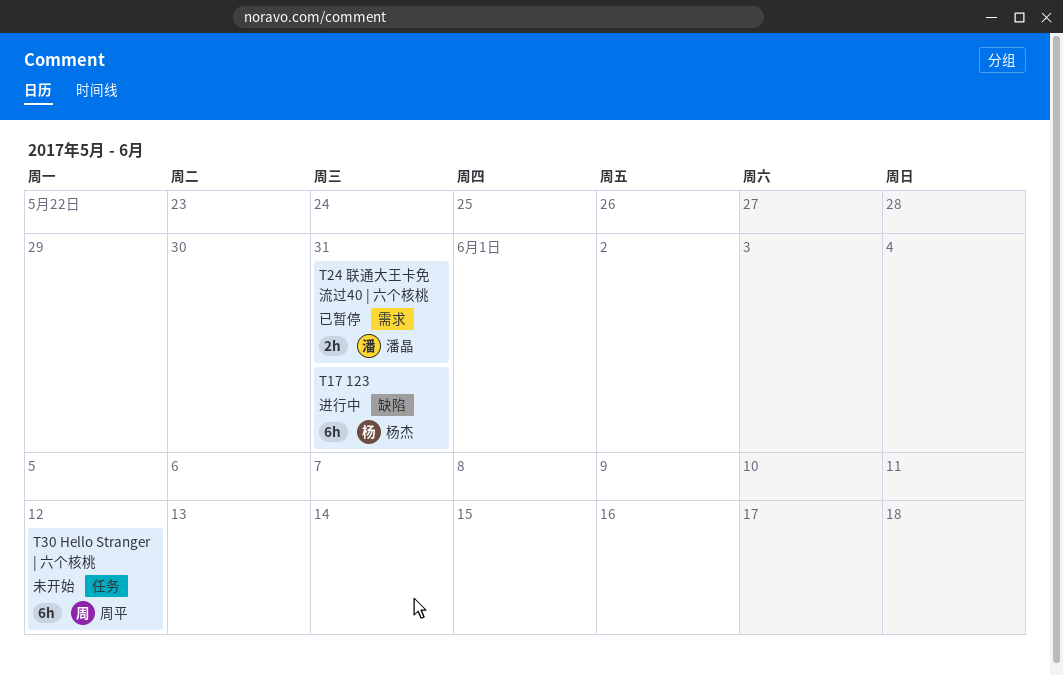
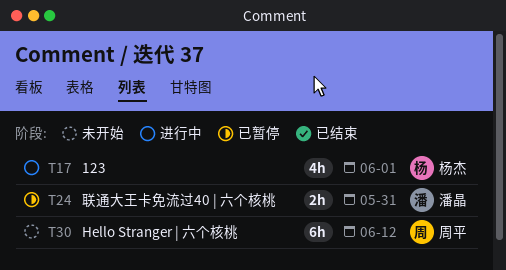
T17, estimate: 6h -> 4h
T17, due: May 31 -> Jun 1

